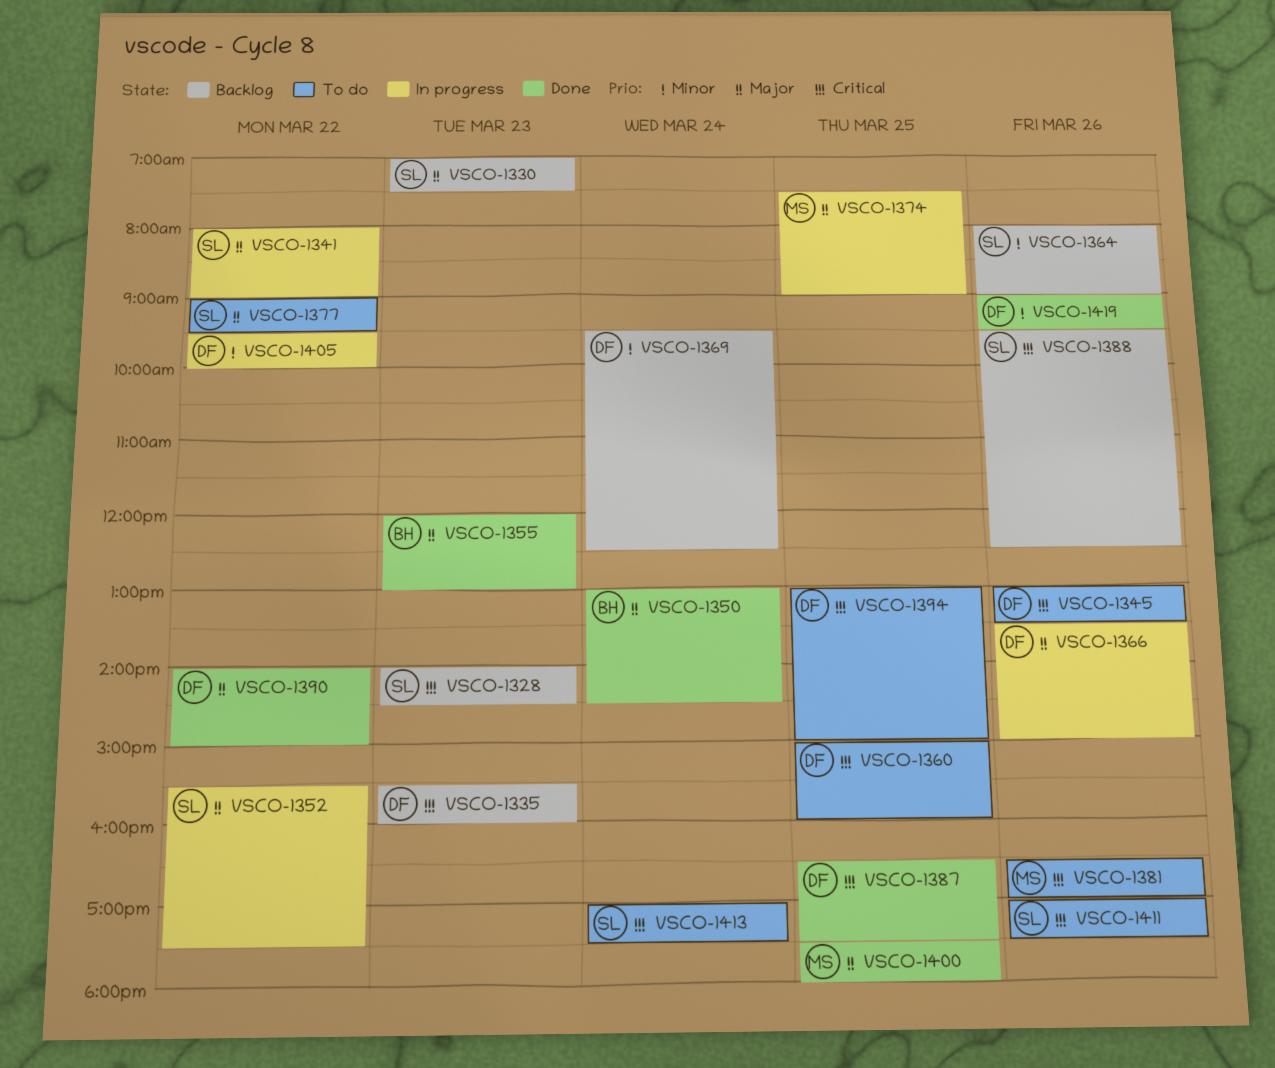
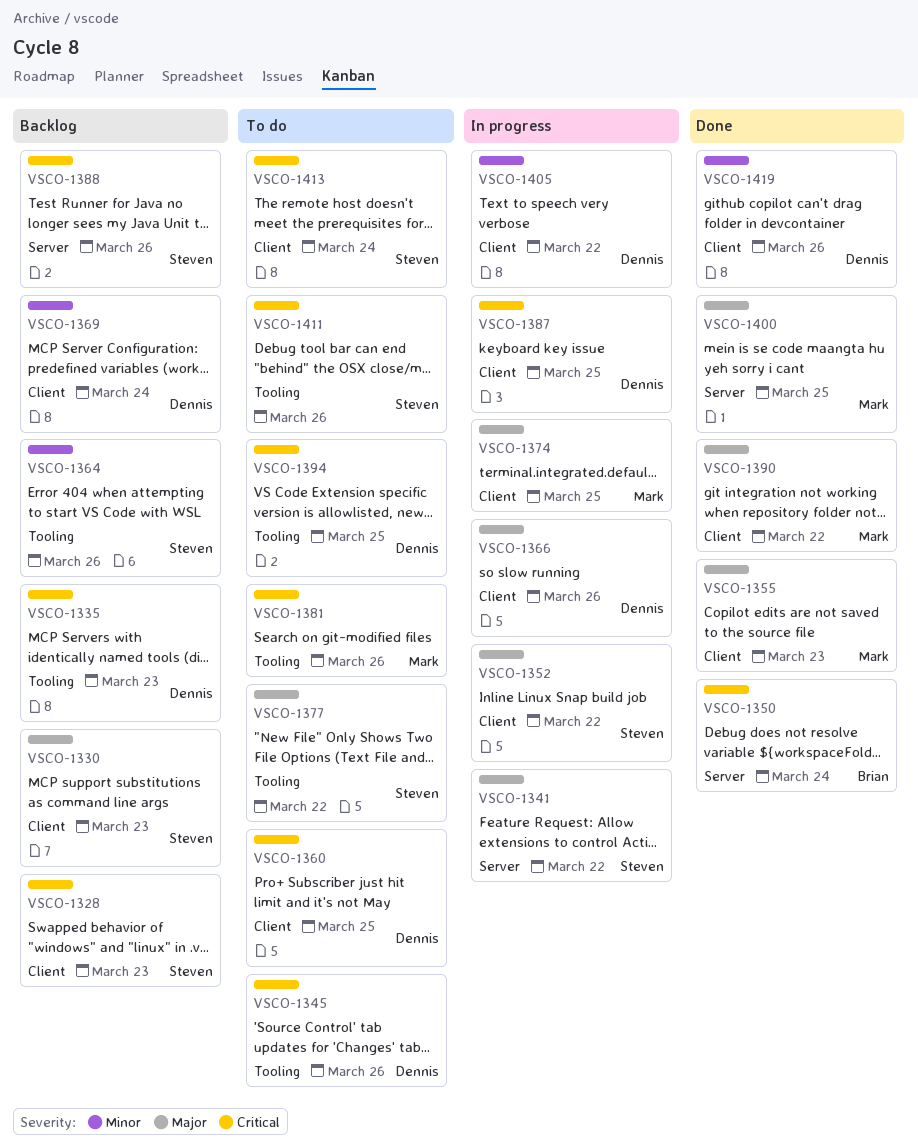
VSCO-1350, priority: Major -> Critical
VSCO-1355, owner: Brian -> Mark
VSCO-1387, status: Done -> In progress
VSCO-1390, owner: Dennis -> Mark

